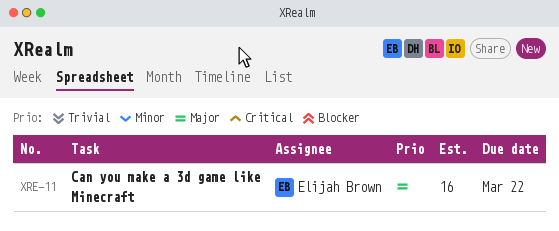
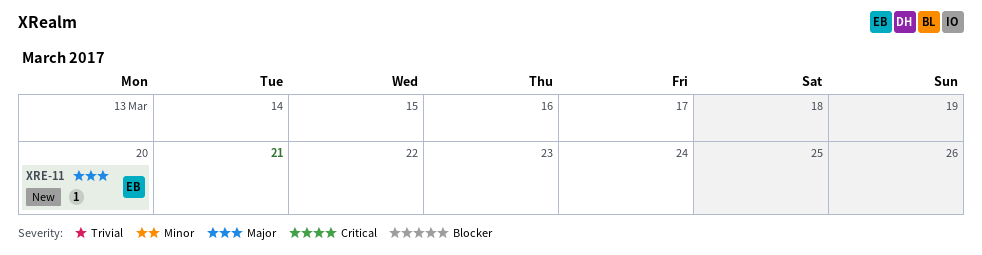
XRE-11, estimate: 16 -> 1
XRE-11, due: Mar 22 -> Mar 20

